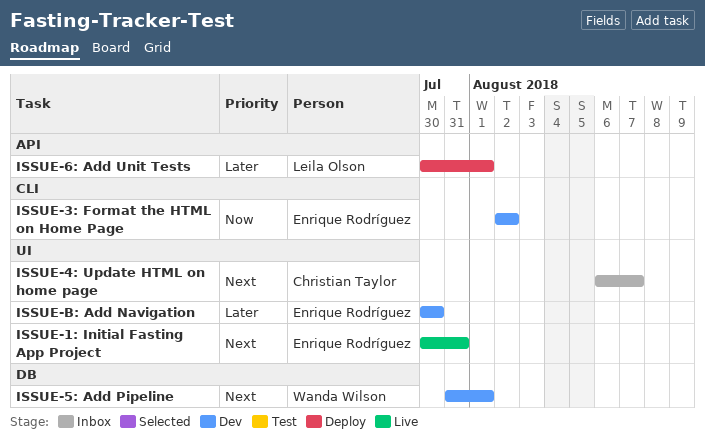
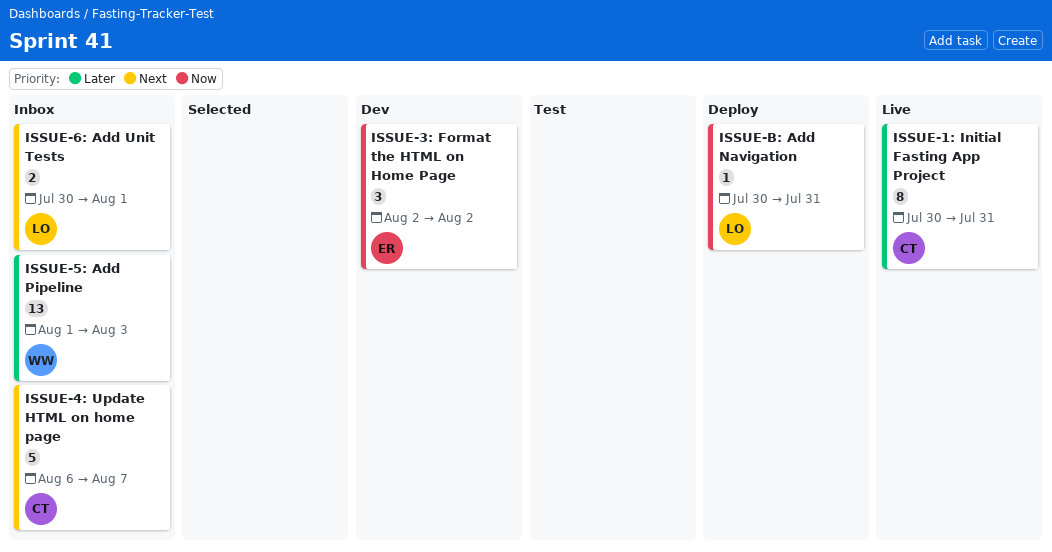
ISSUE-1: Initial Fasting App Project, owner: Enrique Rodríguez -> Christian Taylor
ISSUE-1: Initial Fasting App Project, priority: Next -> Later
ISSUE-5: Add Pipeline, status: Dev -> Inbox
ISSUE-5: Add Pipeline, priority: Next -> Later
ISSUE-5: Add Pipeline, start: Jul 31 -> Aug 1
ISSUE-5: Add Pipeline, due: Aug 1 -> Aug 3
ISSUE-6: Add Unit Tests, status: Deploy -> Inbox
ISSUE-6: Add Unit Tests, priority: Later -> Next
ISSUE-B: Add Navigation, status: Dev -> Deploy
ISSUE-B: Add Navigation, owner: Enrique Rodríguez -> Leila Olson
ISSUE-B: Add Navigation, priority: Later -> Now
ISSUE-B: Add Navigation, due: Jul 30 -> Jul 31

